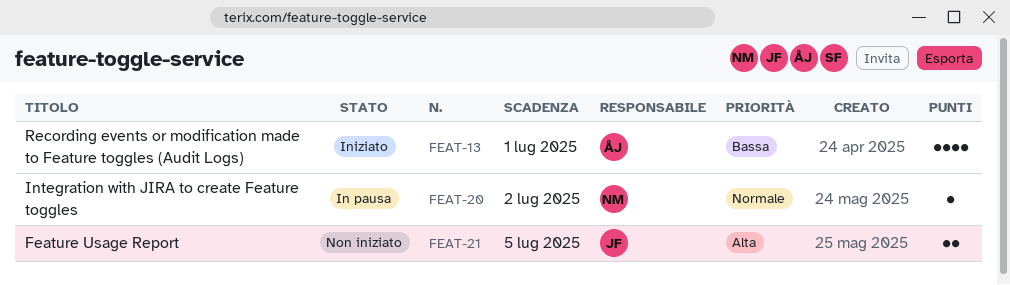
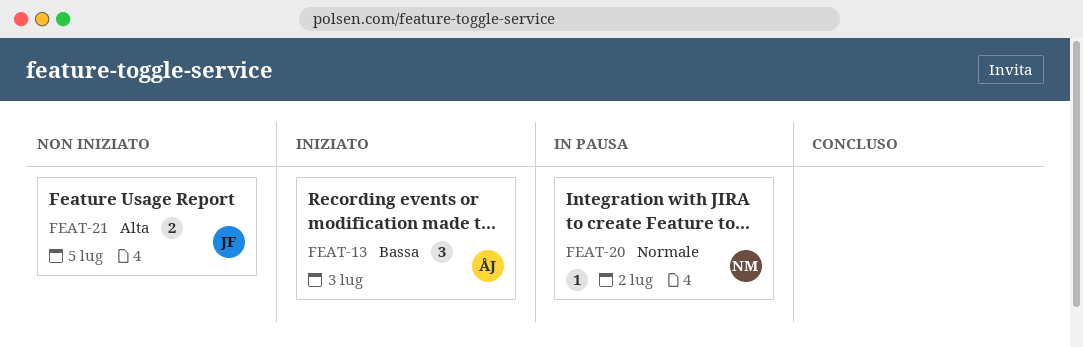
FEAT-13, estimate: 4 -> 3
FEAT-13, due: Jul 1 -> Jul 3

